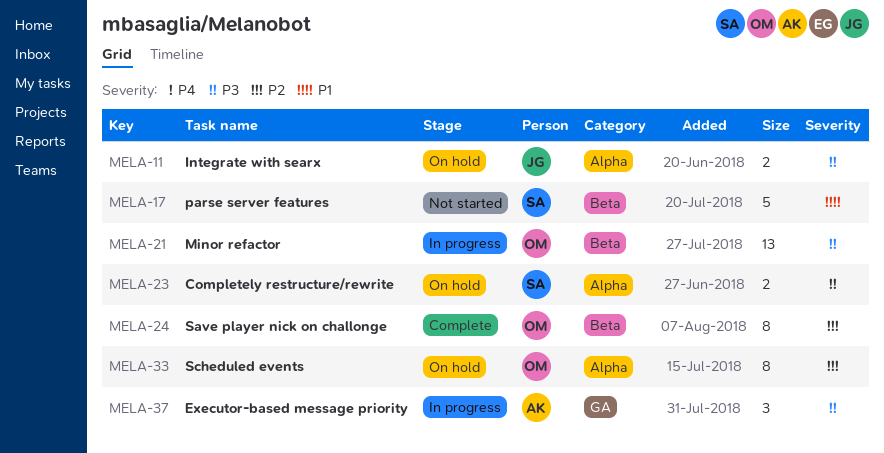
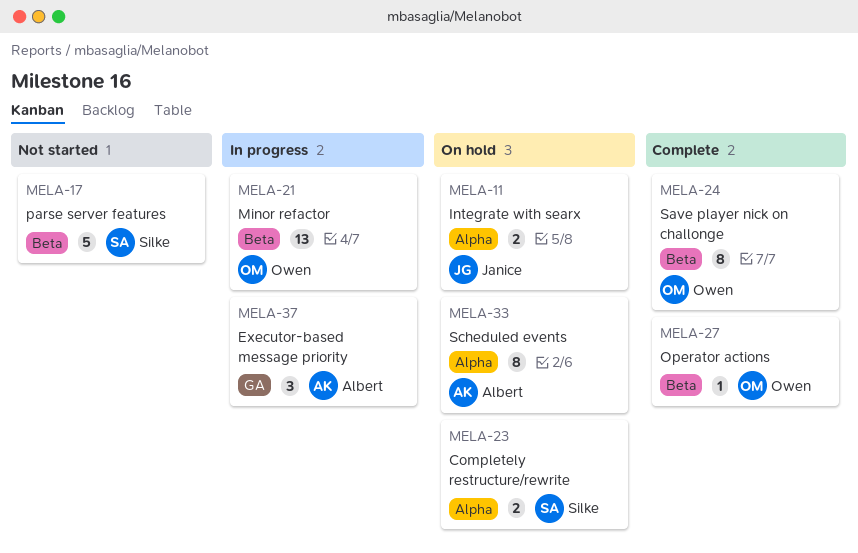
MELA-27: none -> present
MELA-33, owner: Owen -> Albert

